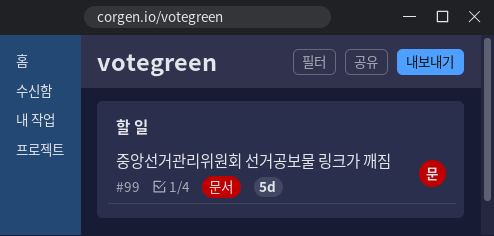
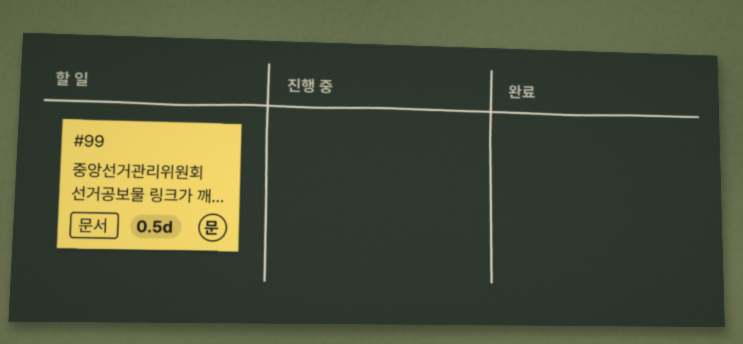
#99, estimate: 5d -> 0.5d

